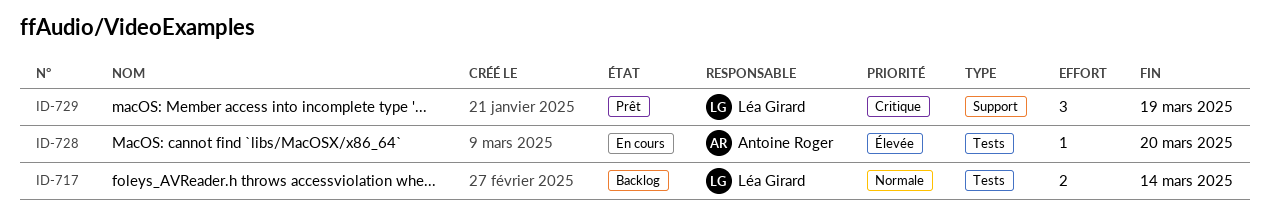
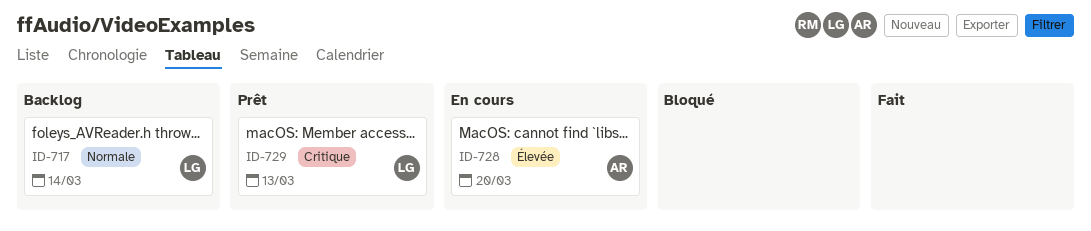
ID-729, due: Mar 19 -> Mar 13

